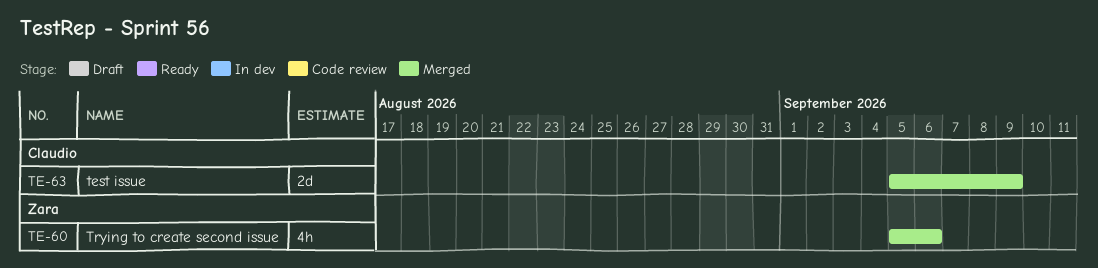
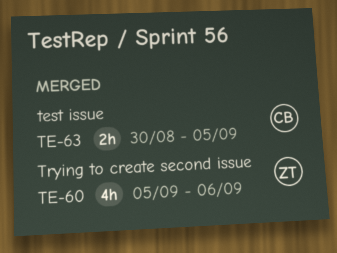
TE-63, estimate: 2d -> 2h
TE-63, start: Sep 5 -> Aug 30
TE-63, due: Sep 9 -> Sep 5

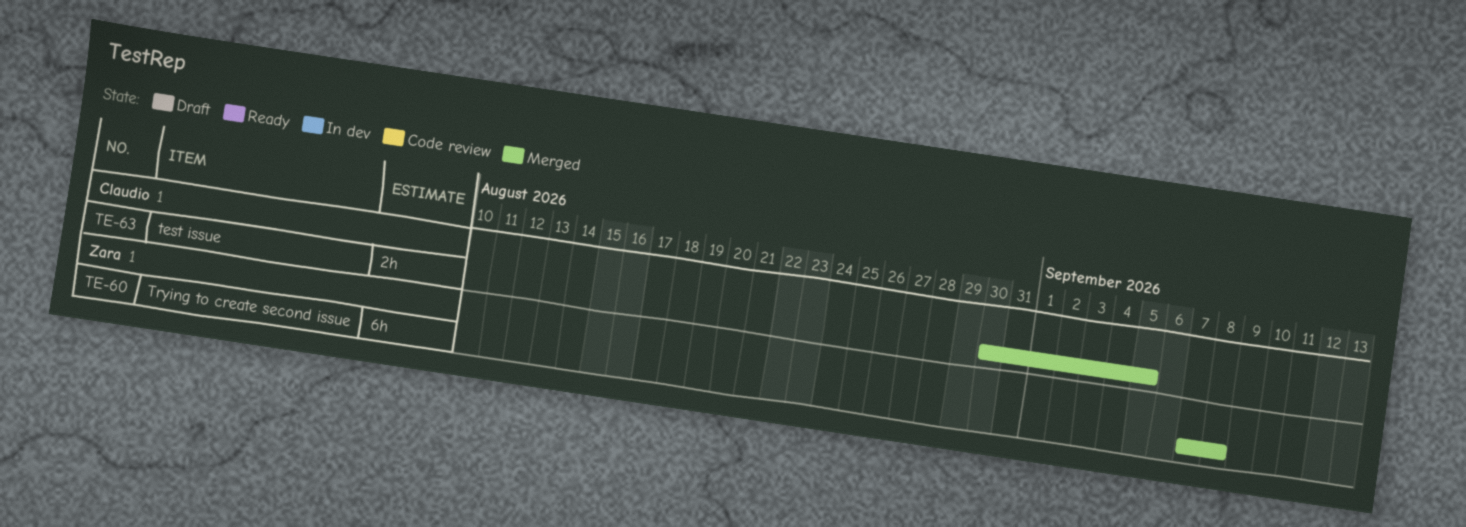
TE-60, estimate: 4h -> 6h
TE-60, start: Sep 5 -> Sep 7
TE-60, due: Sep 6 -> Sep 8

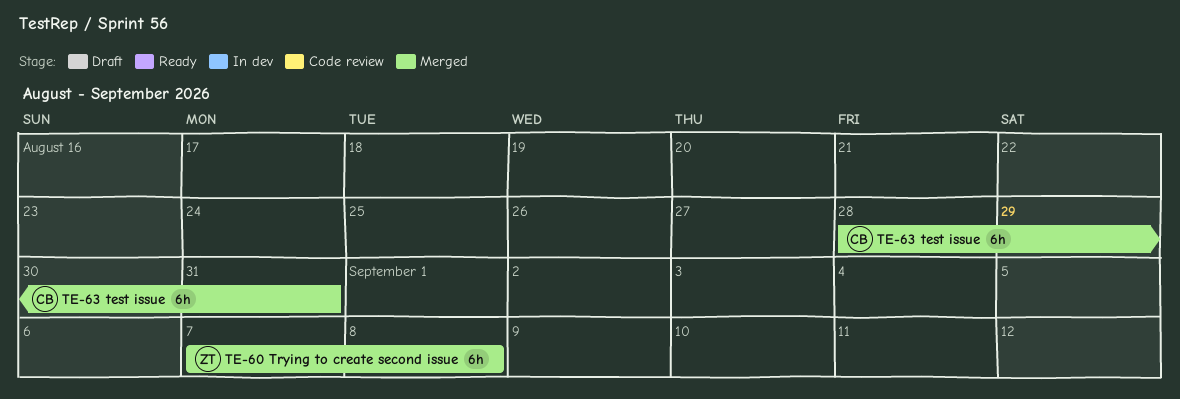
TE-63, estimate: 2h -> 6h
TE-63, start: Aug 30 -> Aug 28
TE-63, due: Sep 5 -> Aug 31

